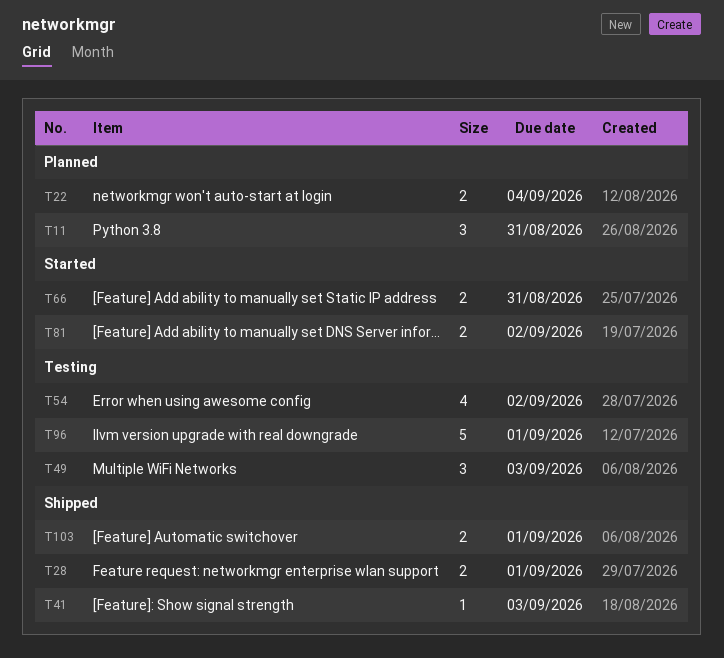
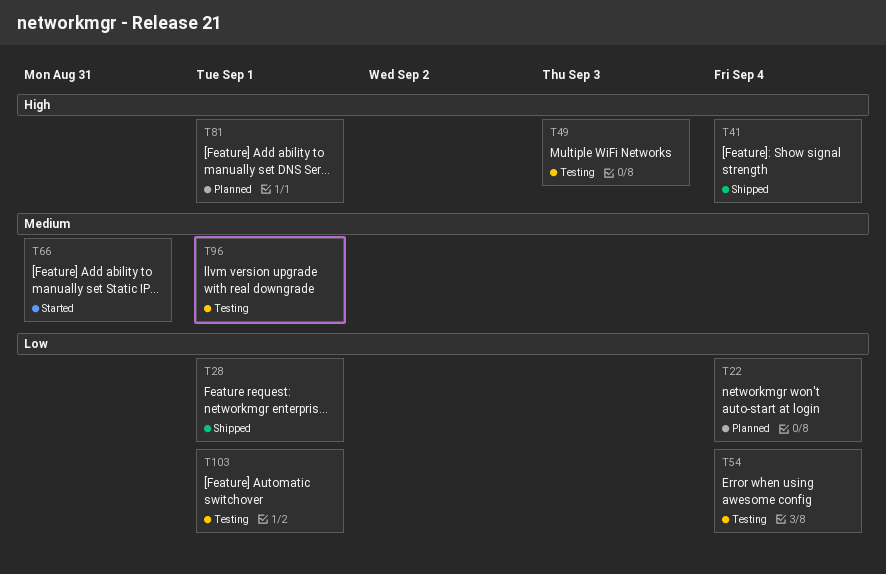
T11: present -> none
T41, due: Sep 3 -> Sep 4
T54, due: Sep 2 -> Sep 4
T81, status: Started -> Planned
T81, due: Sep 2 -> Sep 1
T103, status: Shipped -> Testing

